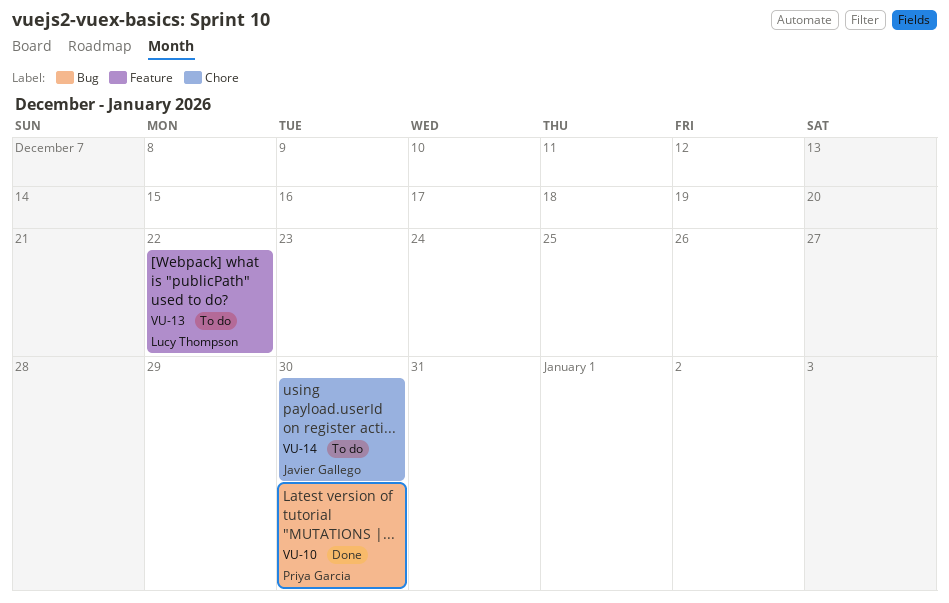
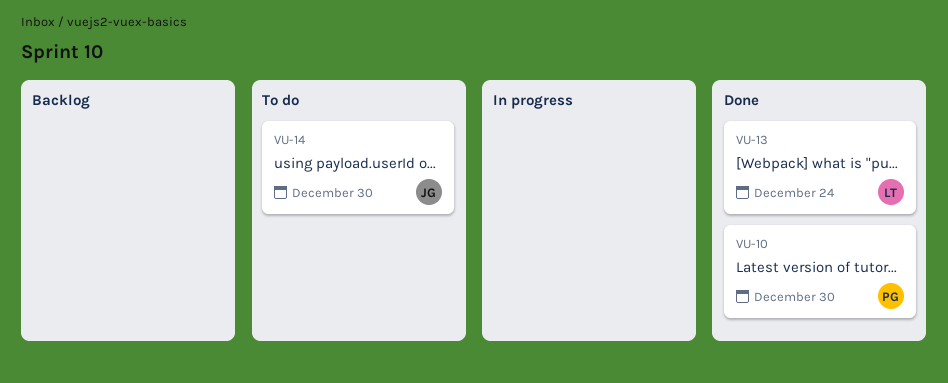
VU-13, status: To do -> Done
VU-13, due: Dec 22 -> Dec 24

